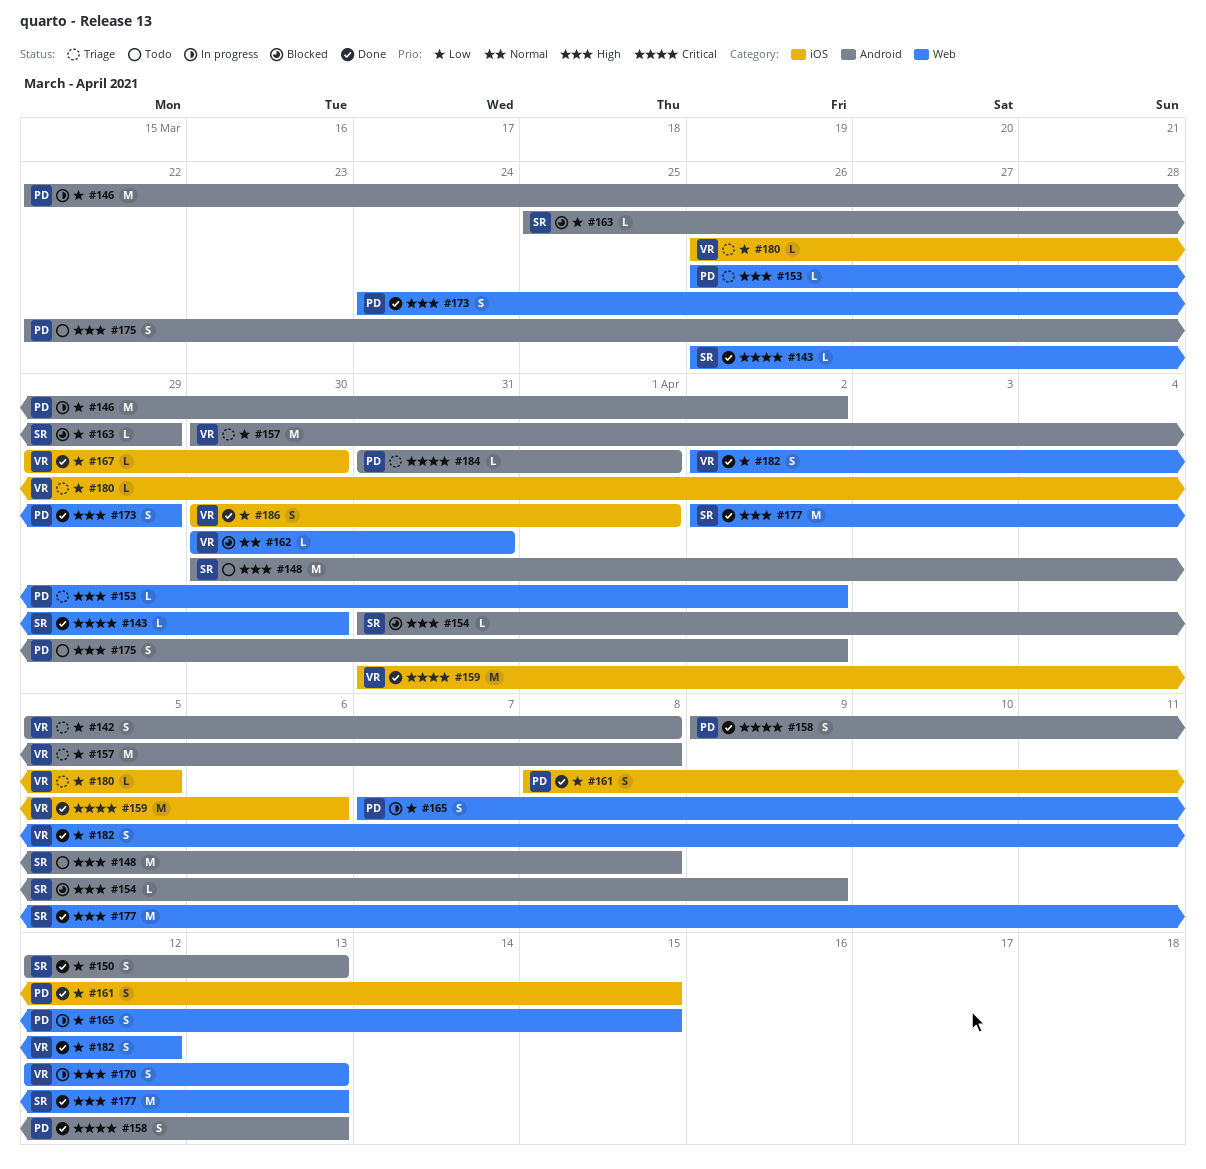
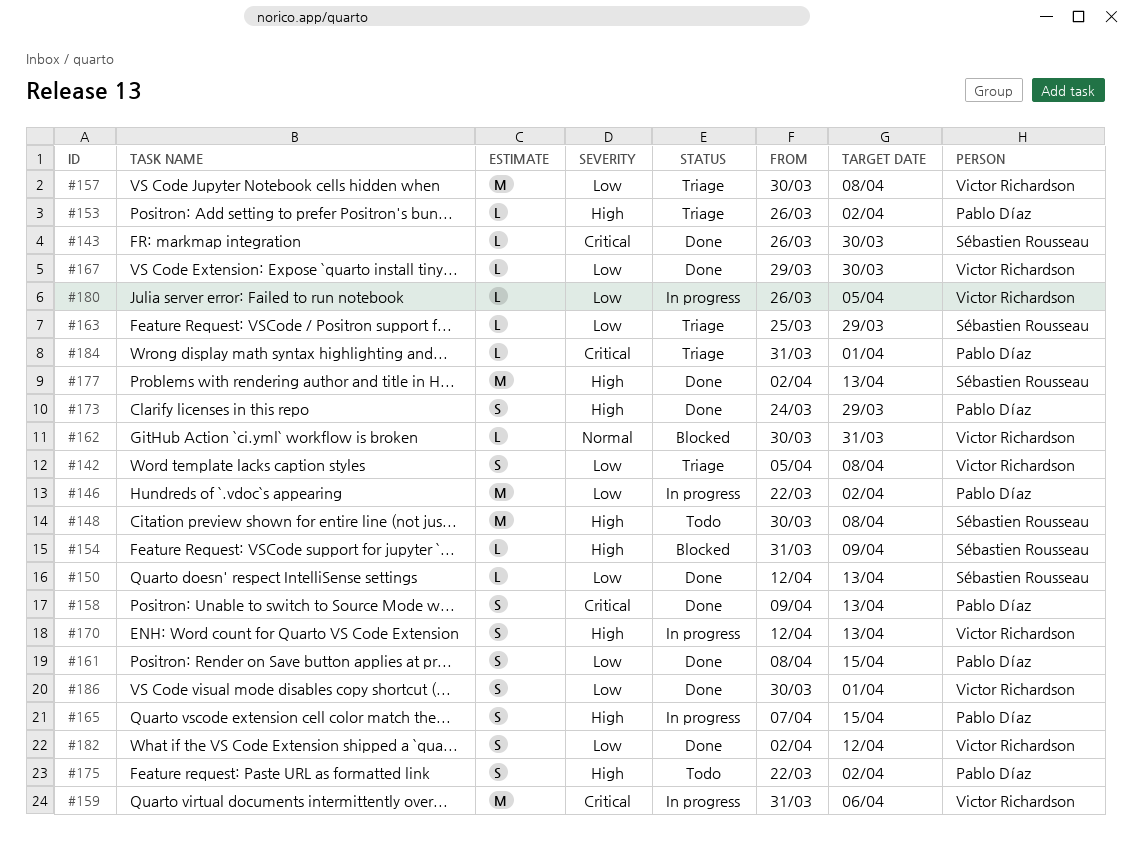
#150, estimate: S -> L
#159, status: Done -> In progress
#163, status: Blocked -> Triage
#165, priority: Low -> High
#180, status: Triage -> In progress

